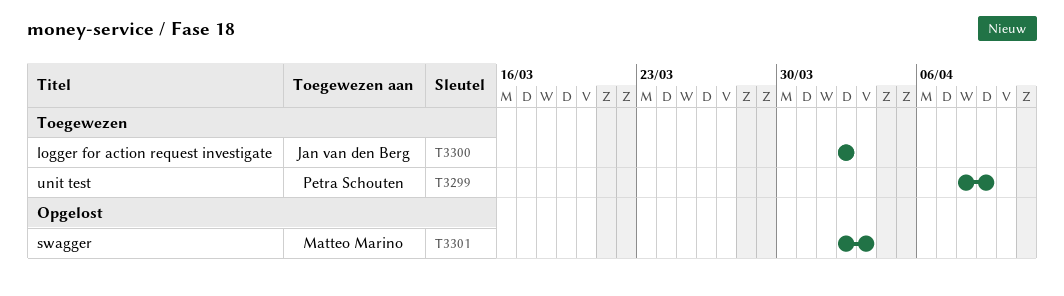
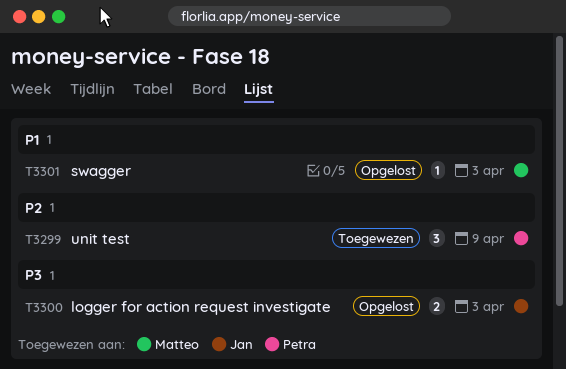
T3300, status: Toegewezen -> Opgelost
T3300, due: Apr 2 -> Apr 3

